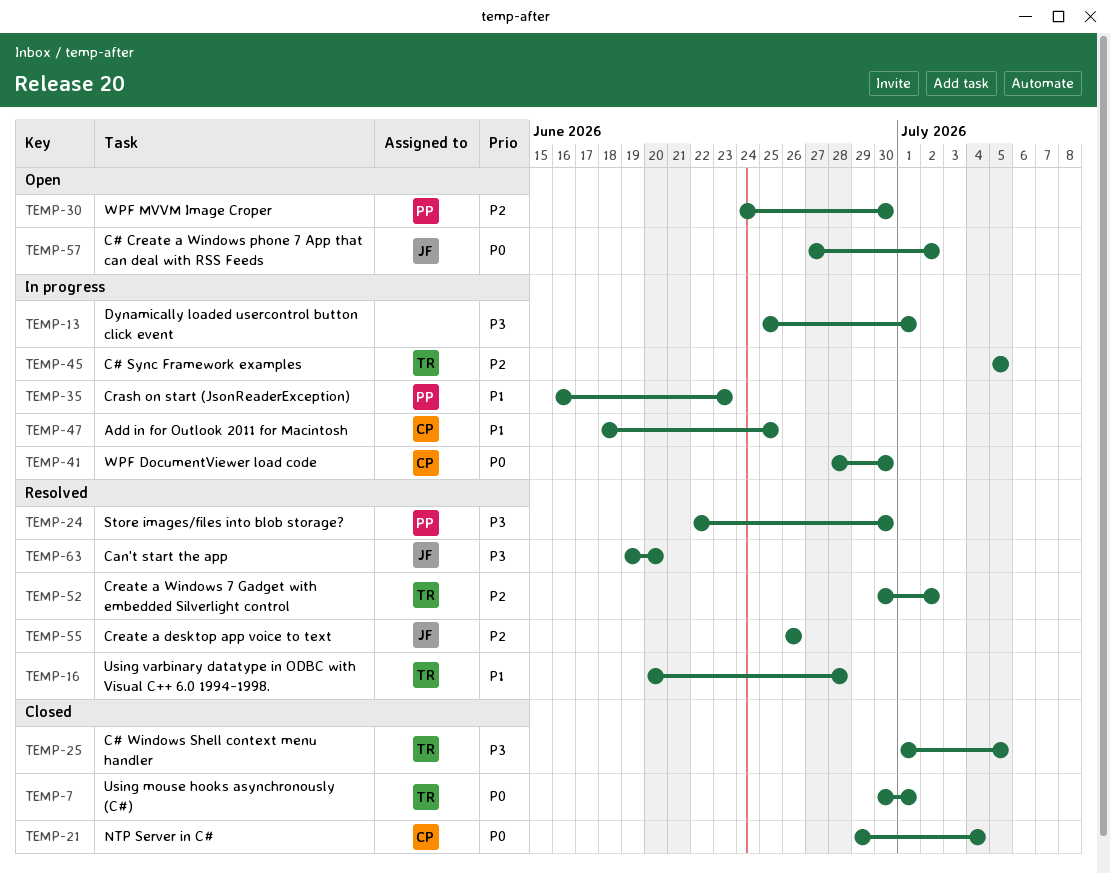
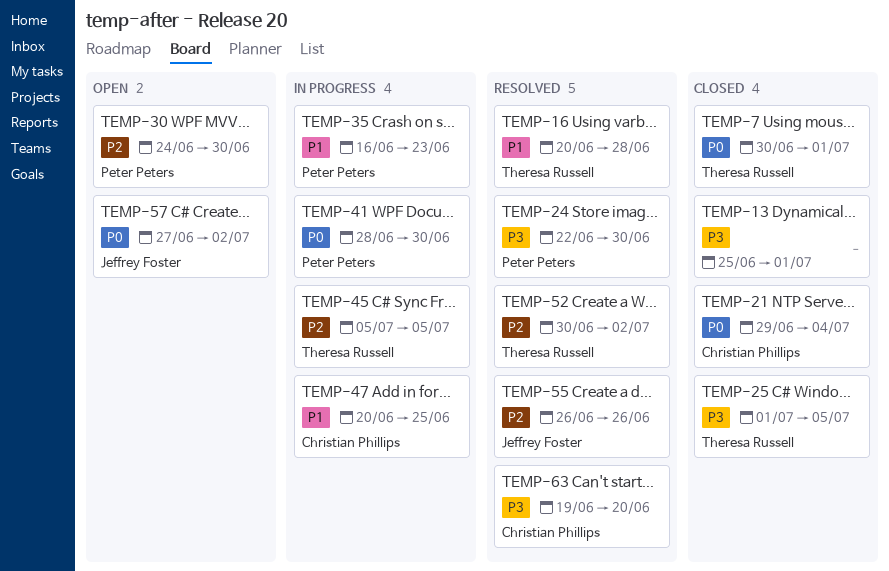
TEMP-13, status: In progress -> Closed
TEMP-41, owner: Christian Phillips -> Peter Peters
TEMP-47, start: Jun 18 -> Jun 20
TEMP-63, owner: Jeffrey Foster -> Christian Phillips

